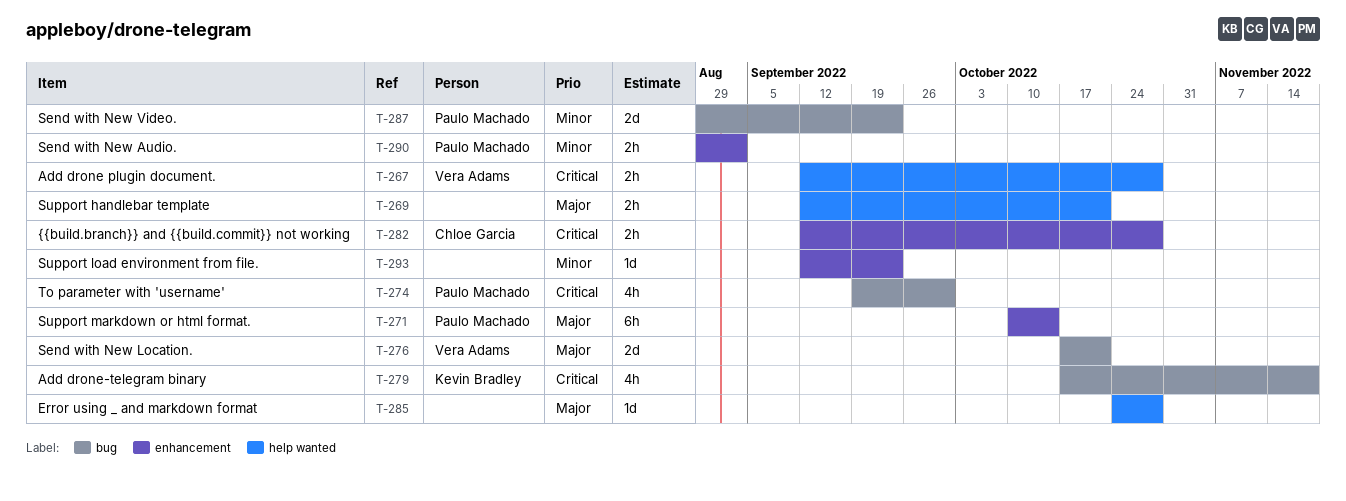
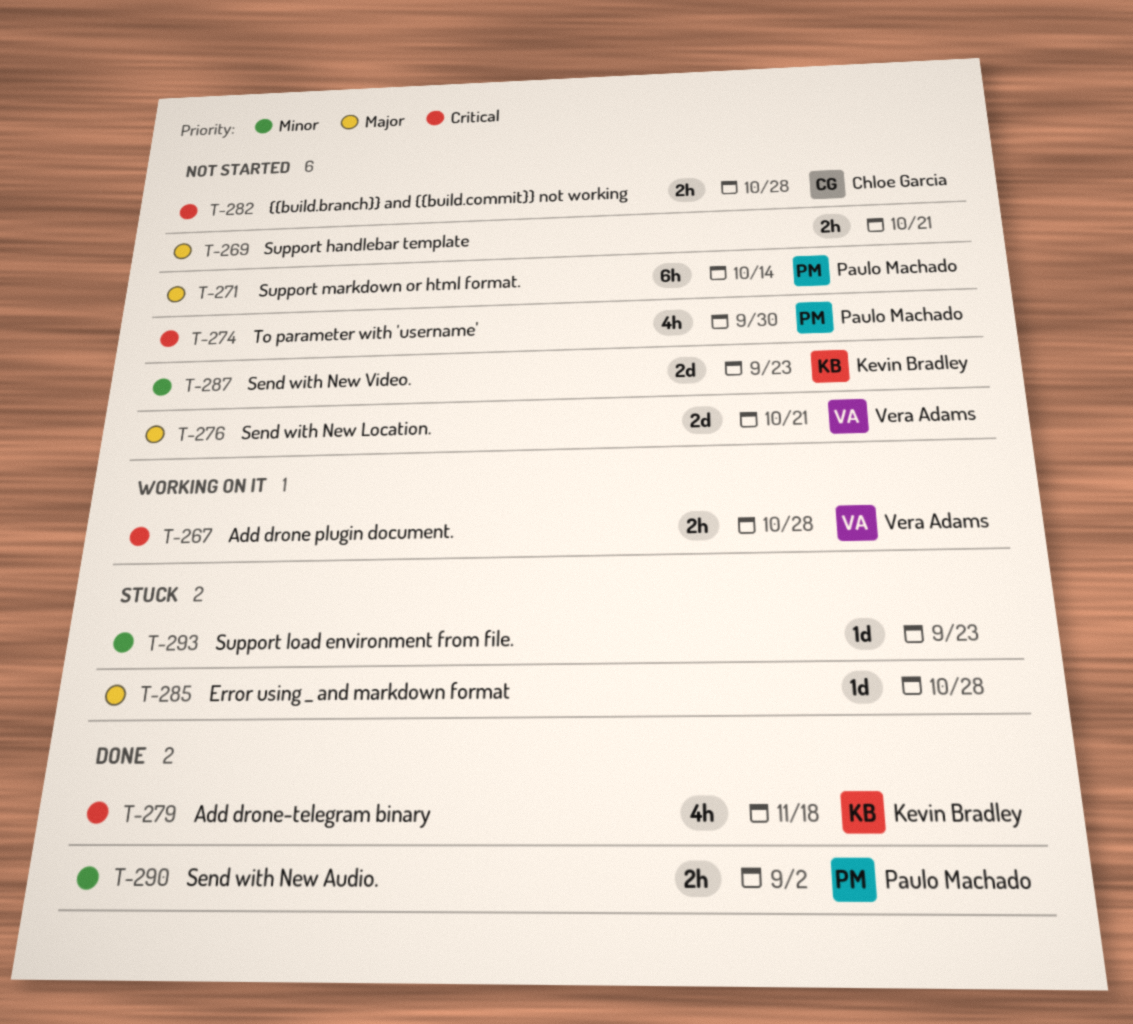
T-287, owner: Paulo Machado -> Kevin Bradley

